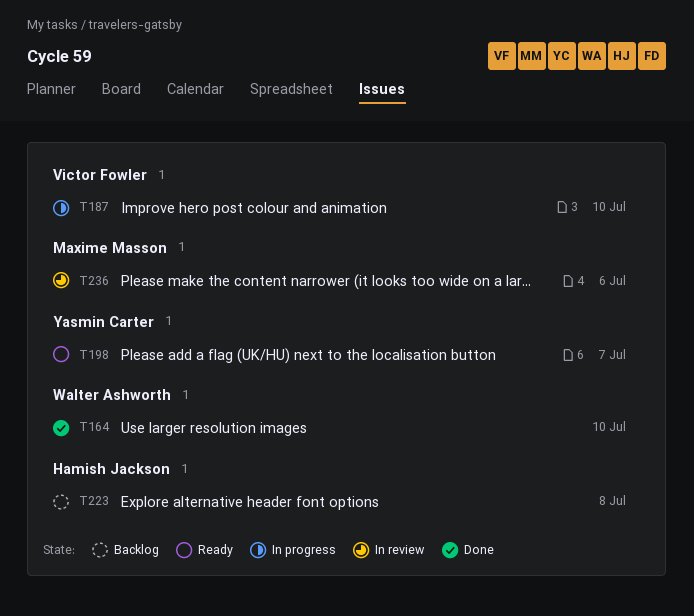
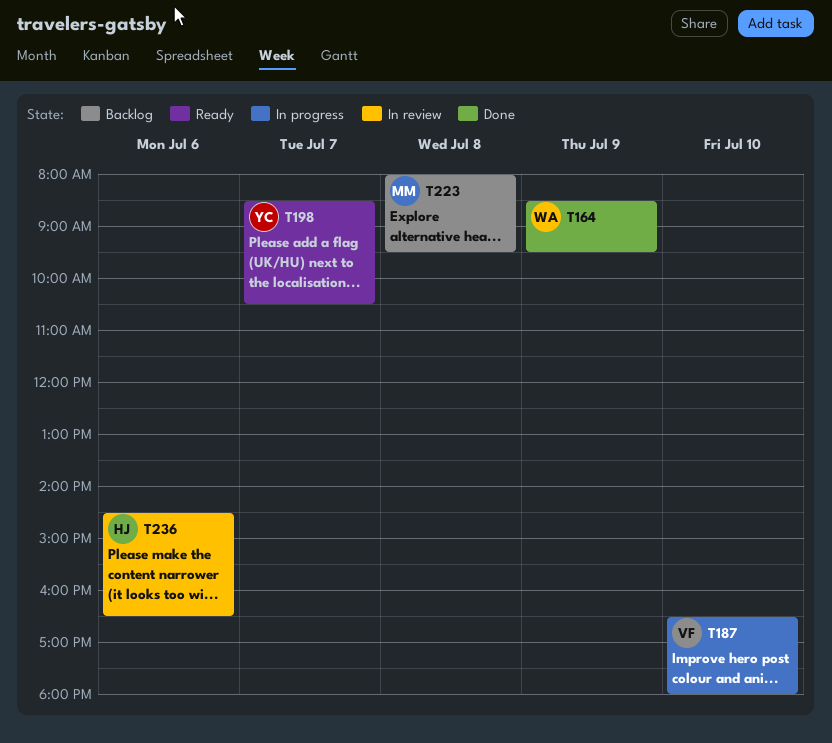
T164, day: Jul 10 -> Jul 9
T223, owner: Hamish Jackson -> Maxime Masson
T236, owner: Maxime Masson -> Hamish Jackson

